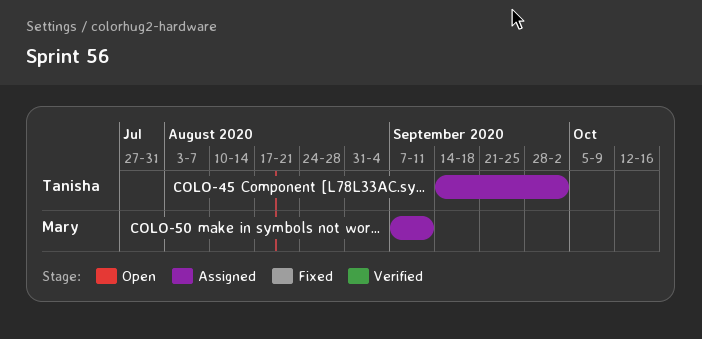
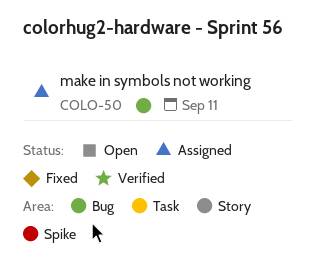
COLO-45: present -> none

